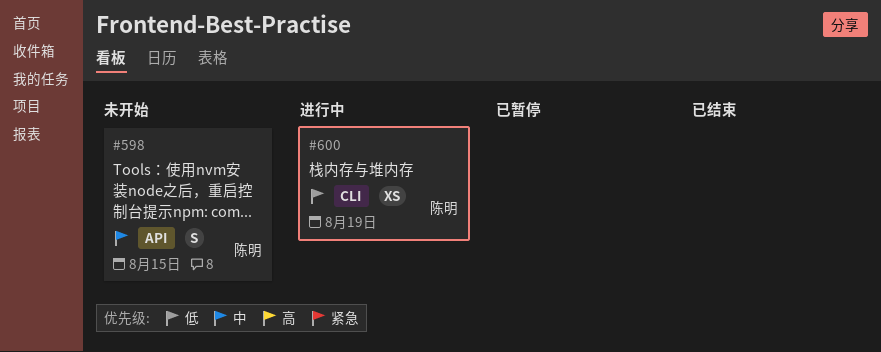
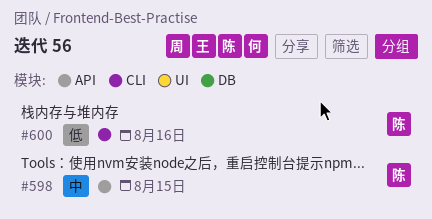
#600, due: Aug 19 -> Aug 16

